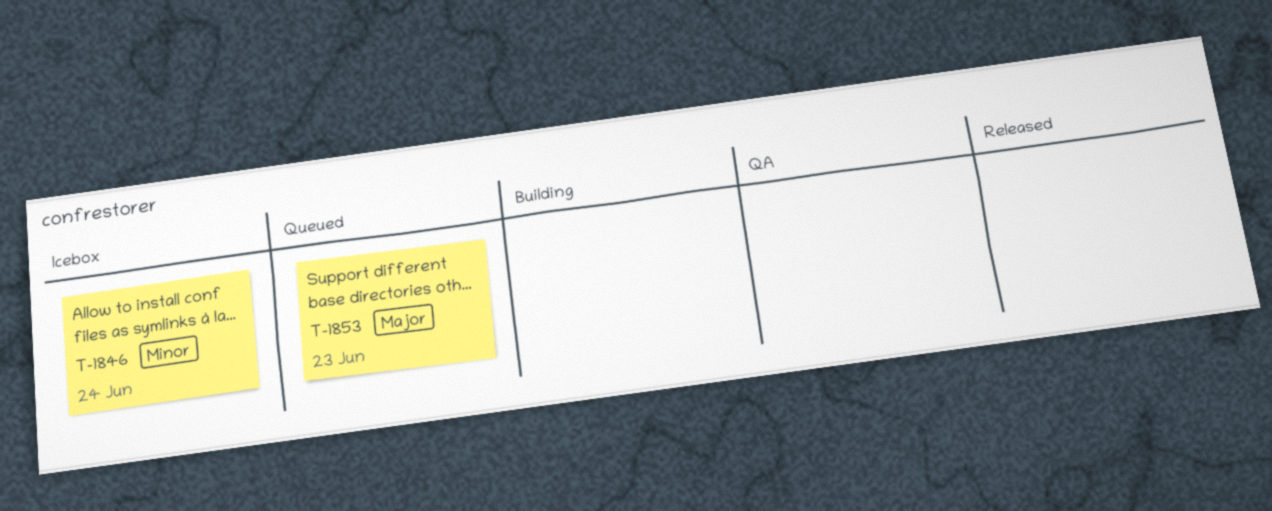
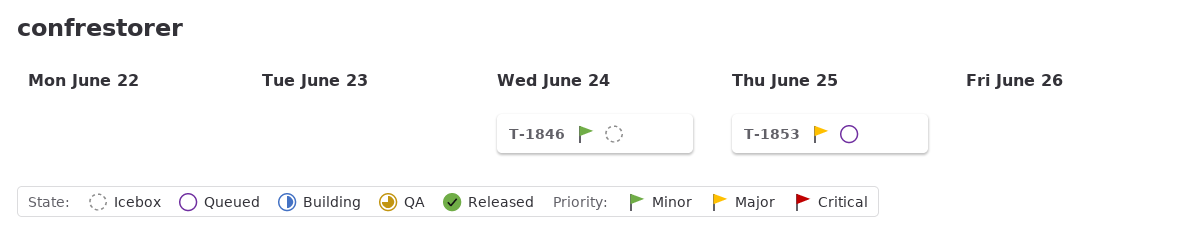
T-1853, due: Jun 23 -> Jun 25

